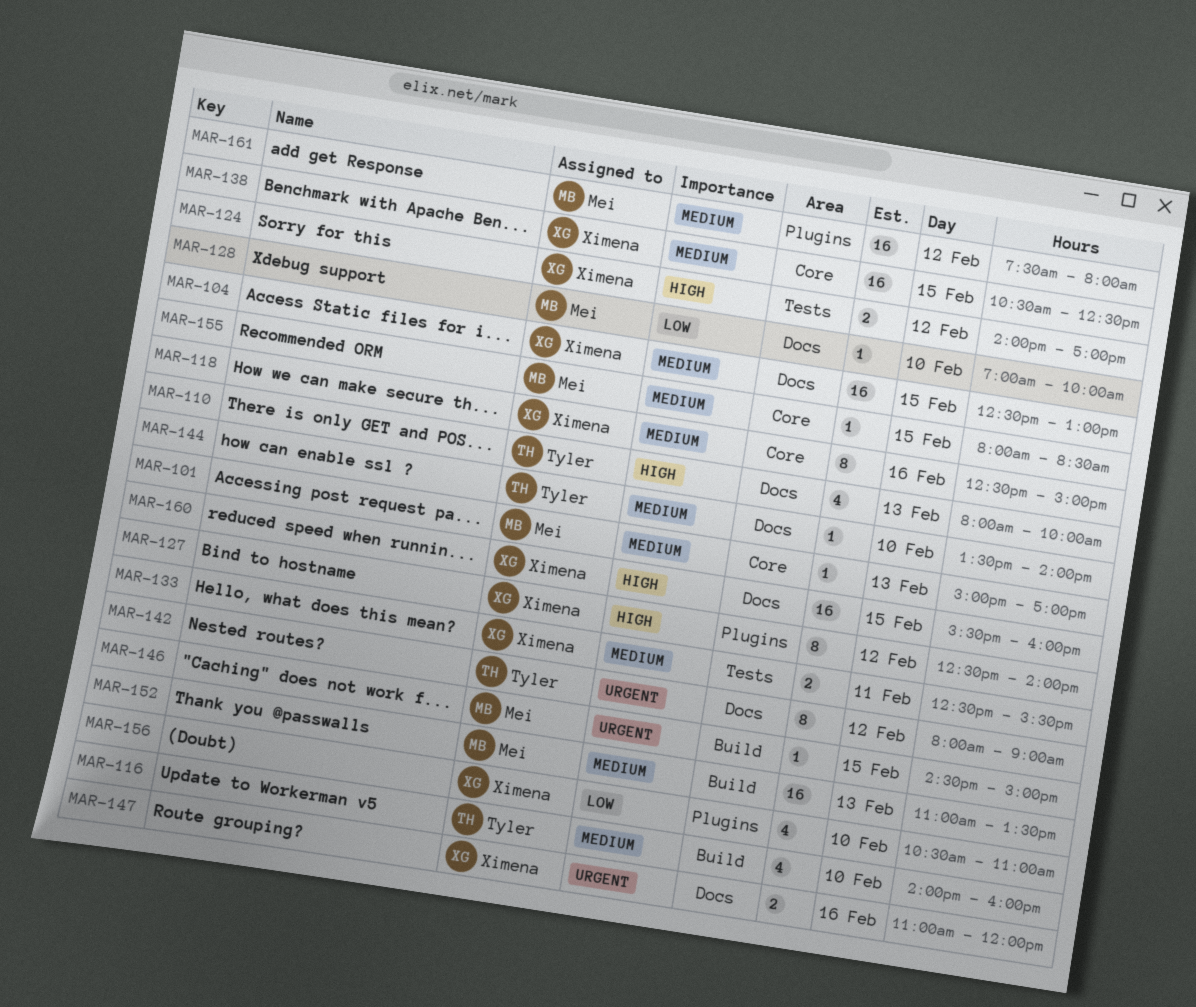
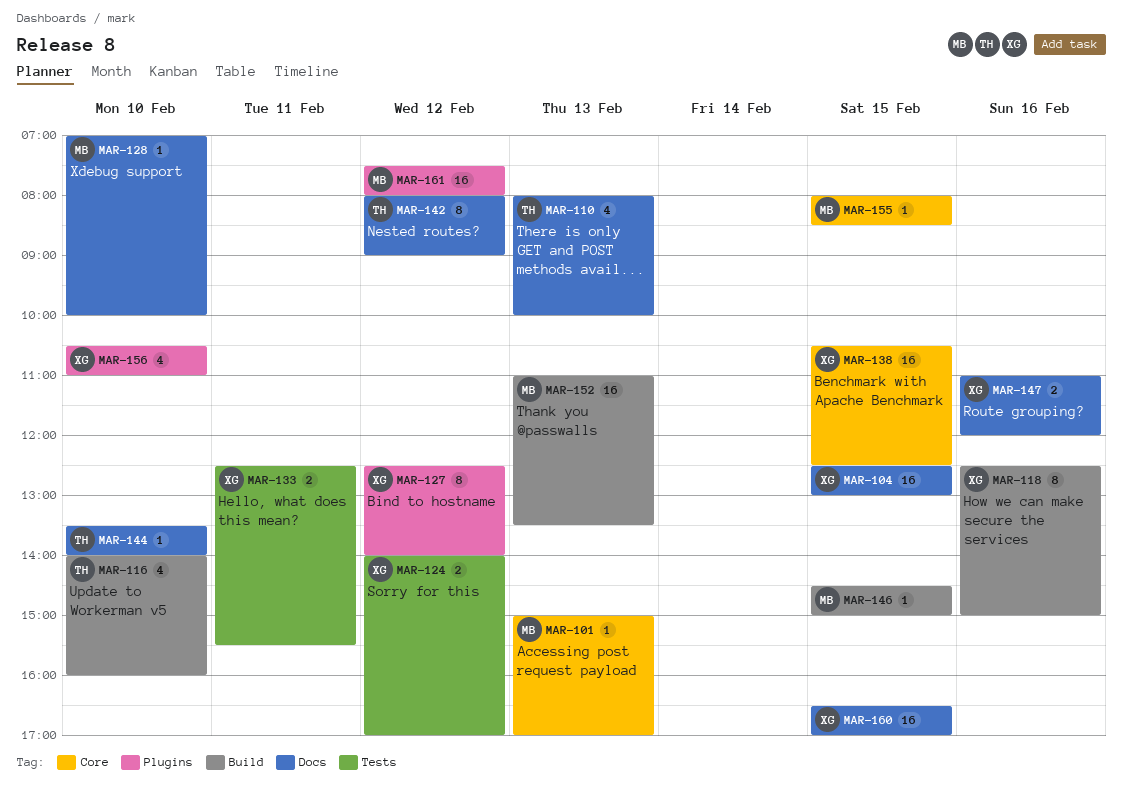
MAR-118, label: Core -> Build
MAR-160, begins: 15:30 -> 16:30
MAR-160, ends: 16:00 -> 17:00

